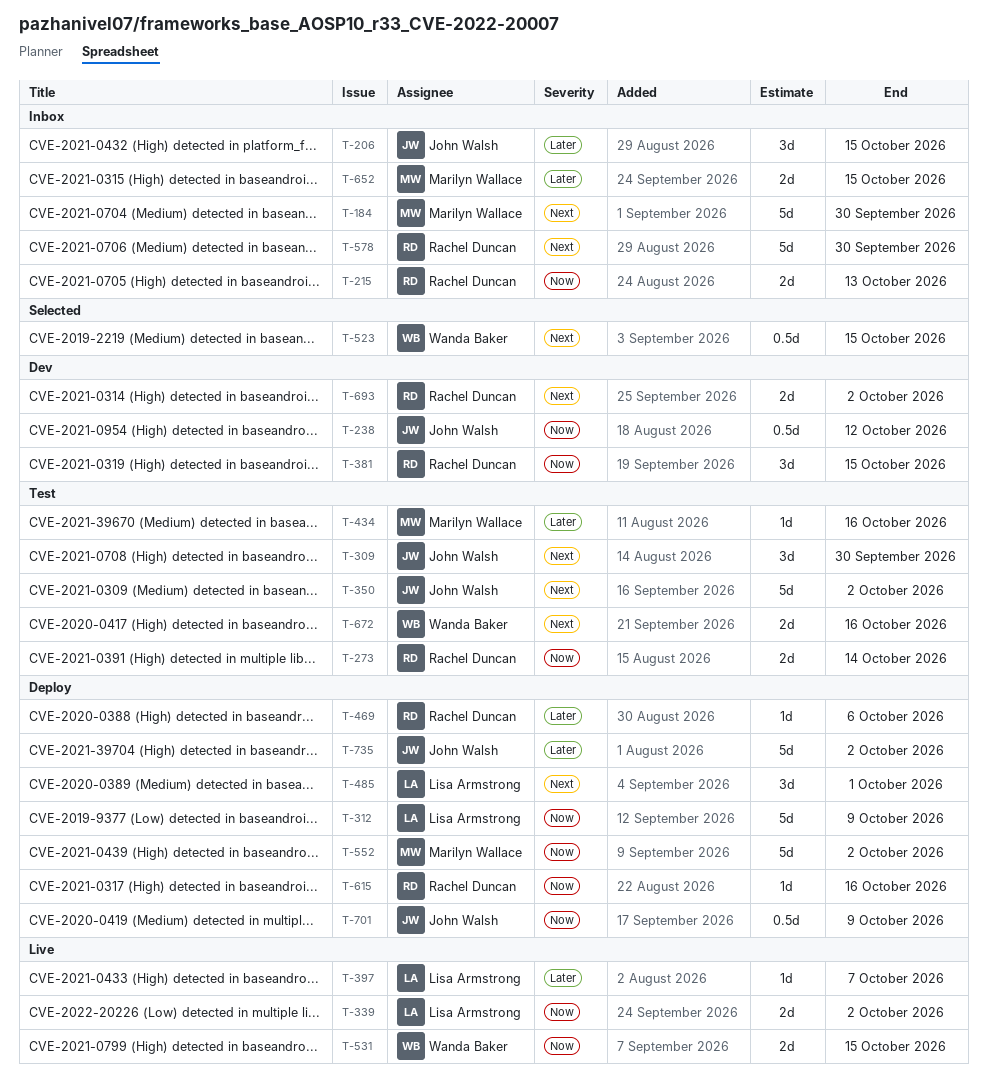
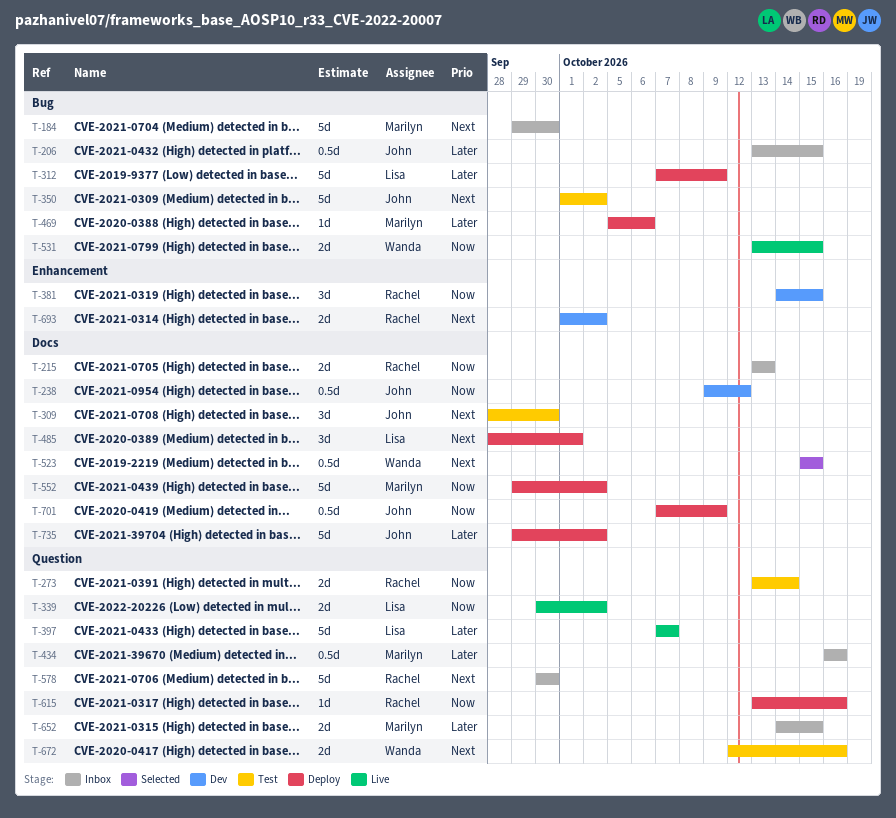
T-206, estimate: 3d -> 0.5d
T-312, priority: Now -> Later
T-397, estimate: 1d -> 5d
T-434, status: Test -> Inbox
T-434, estimate: 1d -> 0.5d
T-469, owner: Rachel Duncan -> Marilyn Wallace

